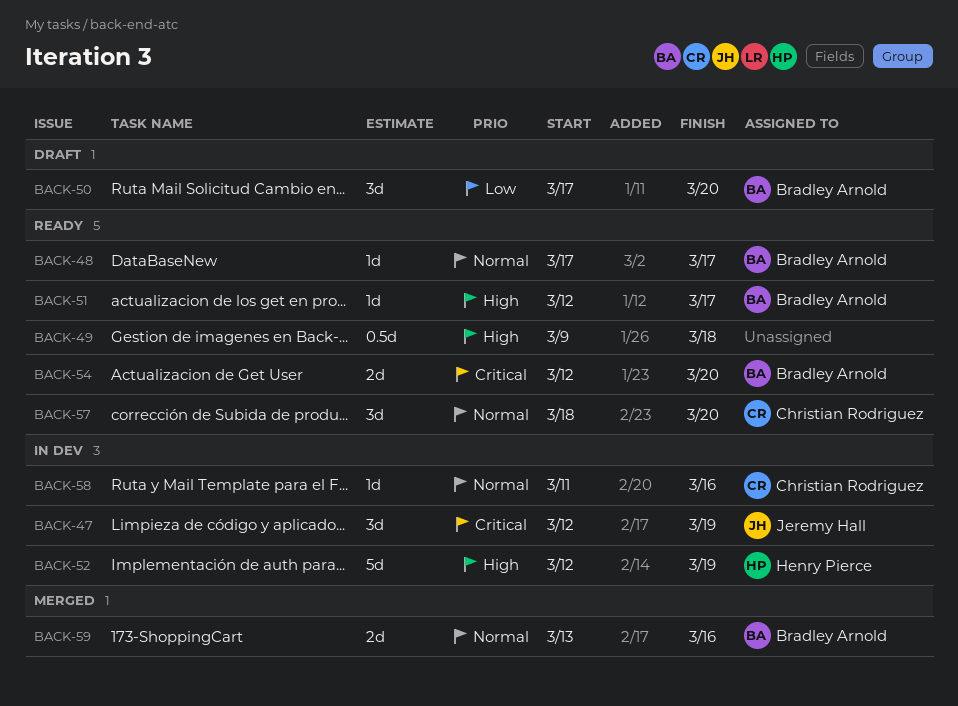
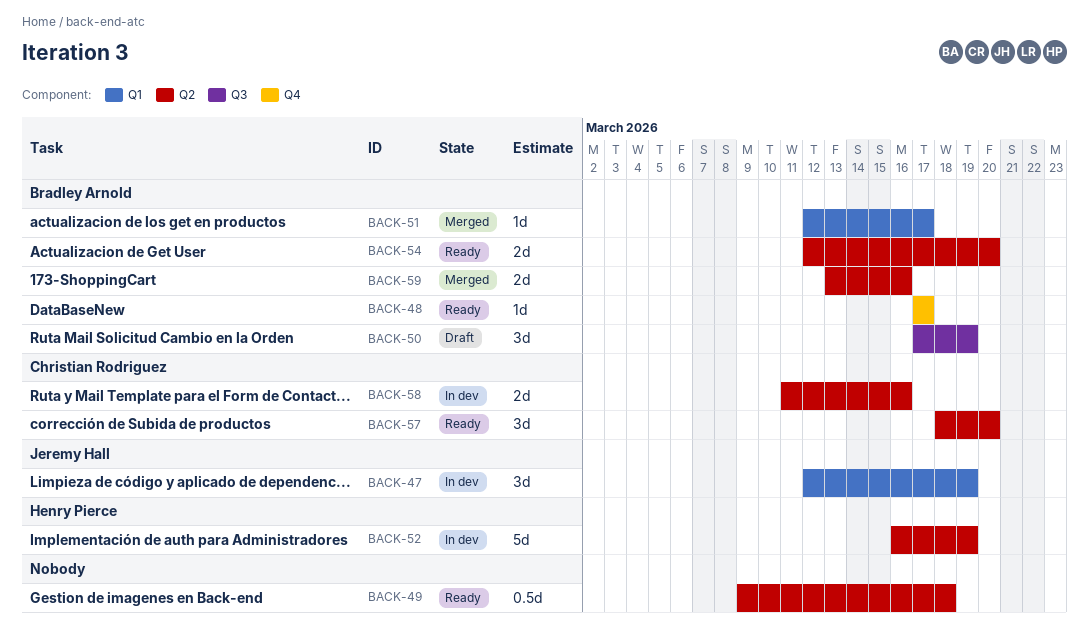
BACK-50, due: Mar 20 -> Mar 19
BACK-51, status: Ready -> Merged
BACK-52, start: Mar 12 -> Mar 16
BACK-58, estimate: 1d -> 2d

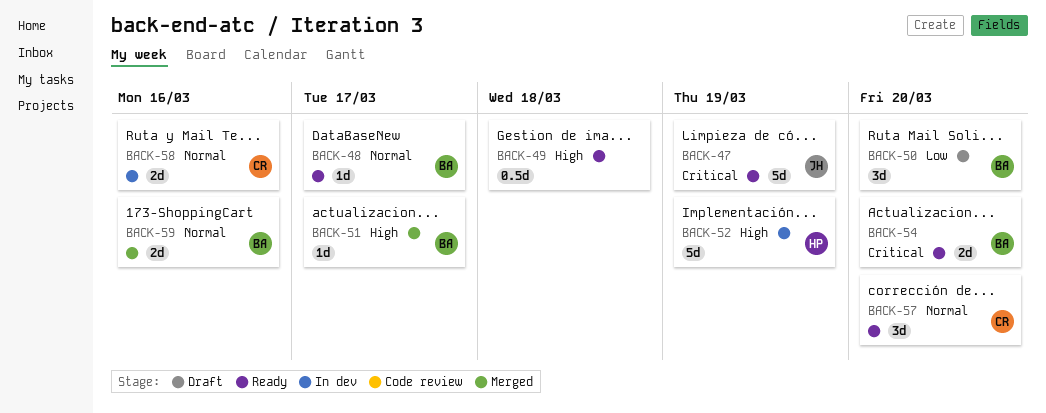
BACK-47, status: In dev -> Ready
BACK-47, estimate: 3d -> 5d
BACK-50, due: Mar 19 -> Mar 20

